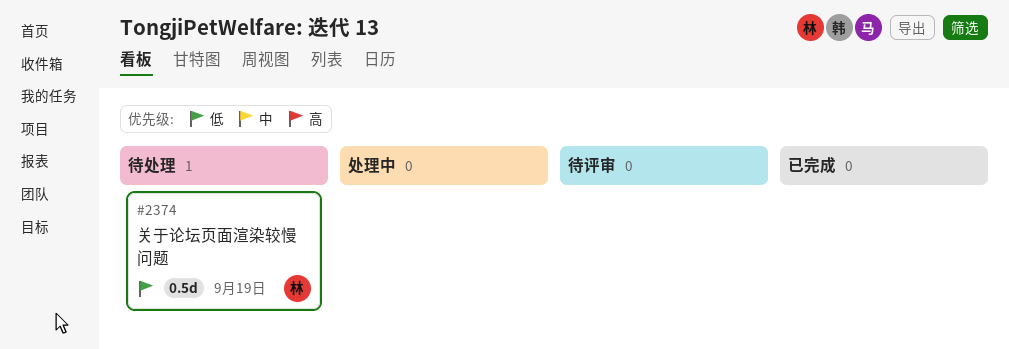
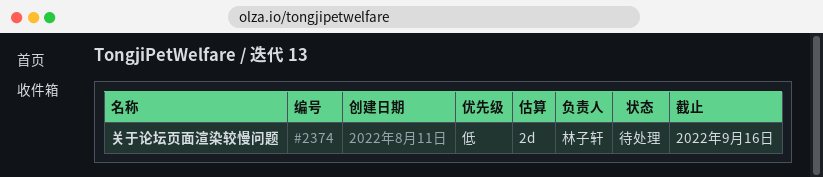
#2374, estimate: 0.5d -> 2d
#2374, due: Sep 19 -> Sep 16

